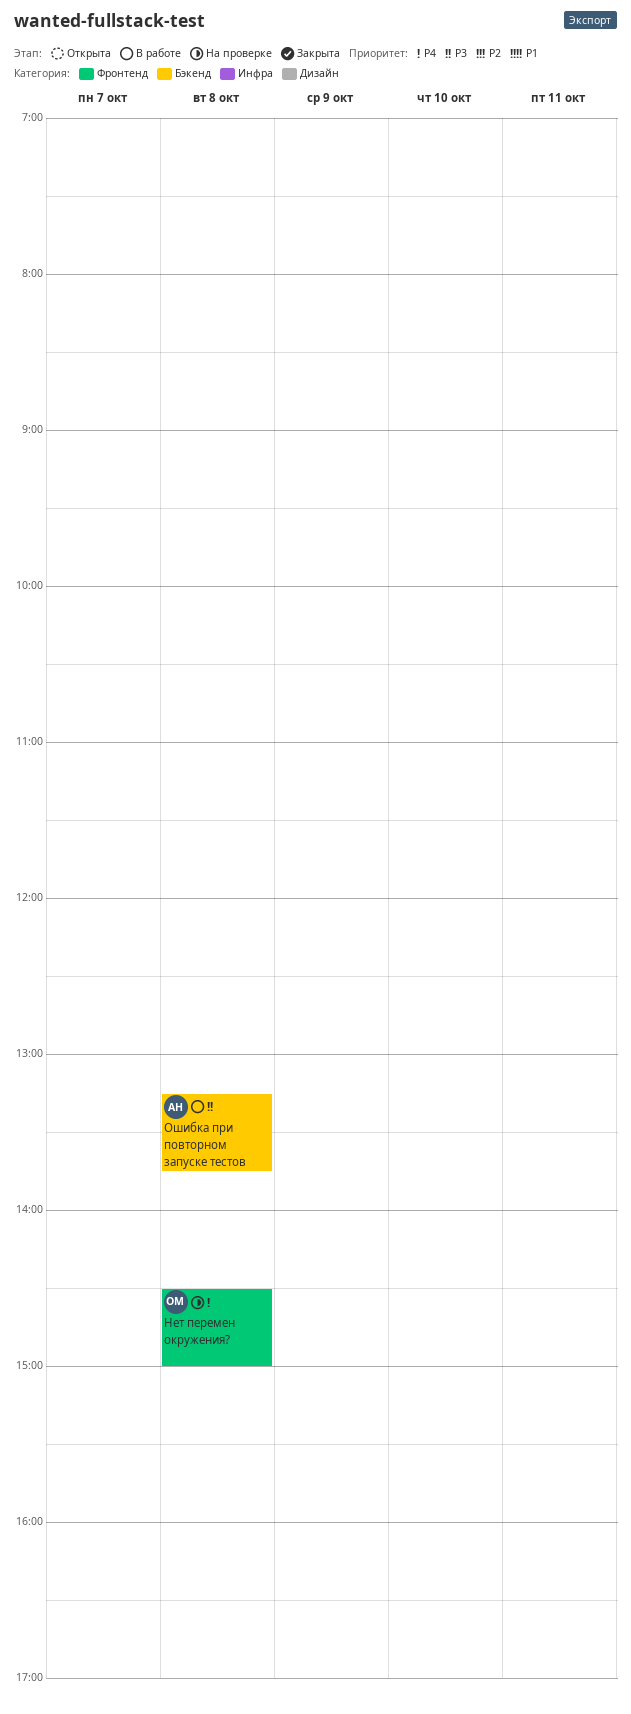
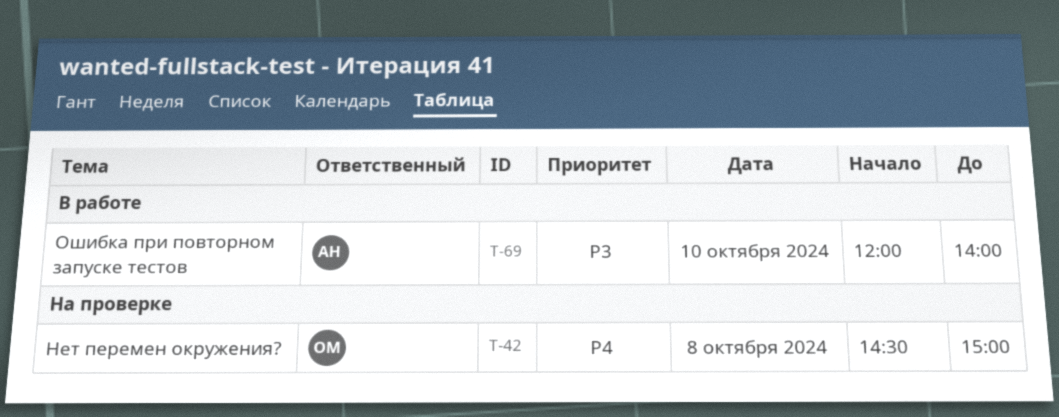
Ошибка при повторном запуске тестов, day: Oct 8 -> Oct 10
Ошибка при повторном запуске тестов, begins: 13:15 -> 12:00
Ошибка при повторном запуске тестов, ends: 13:45 -> 14:00

